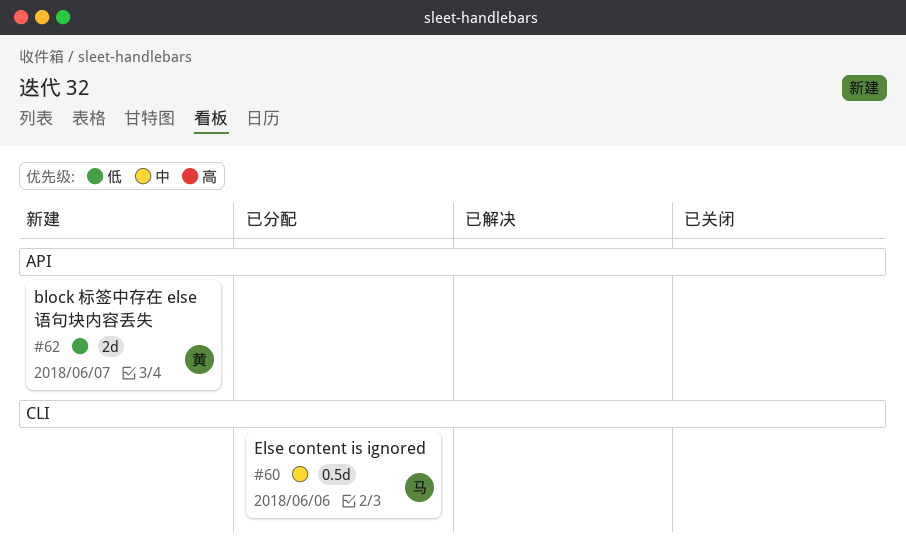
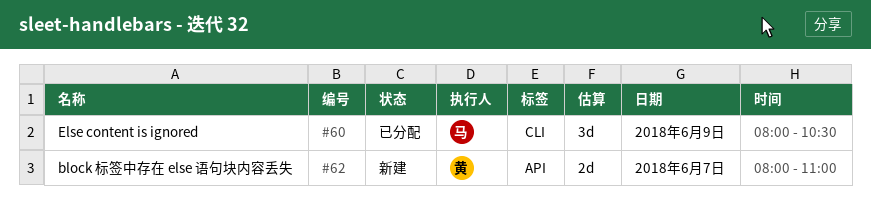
#60, estimate: 0.5d -> 3d
#60, day: Jun 6 -> Jun 9

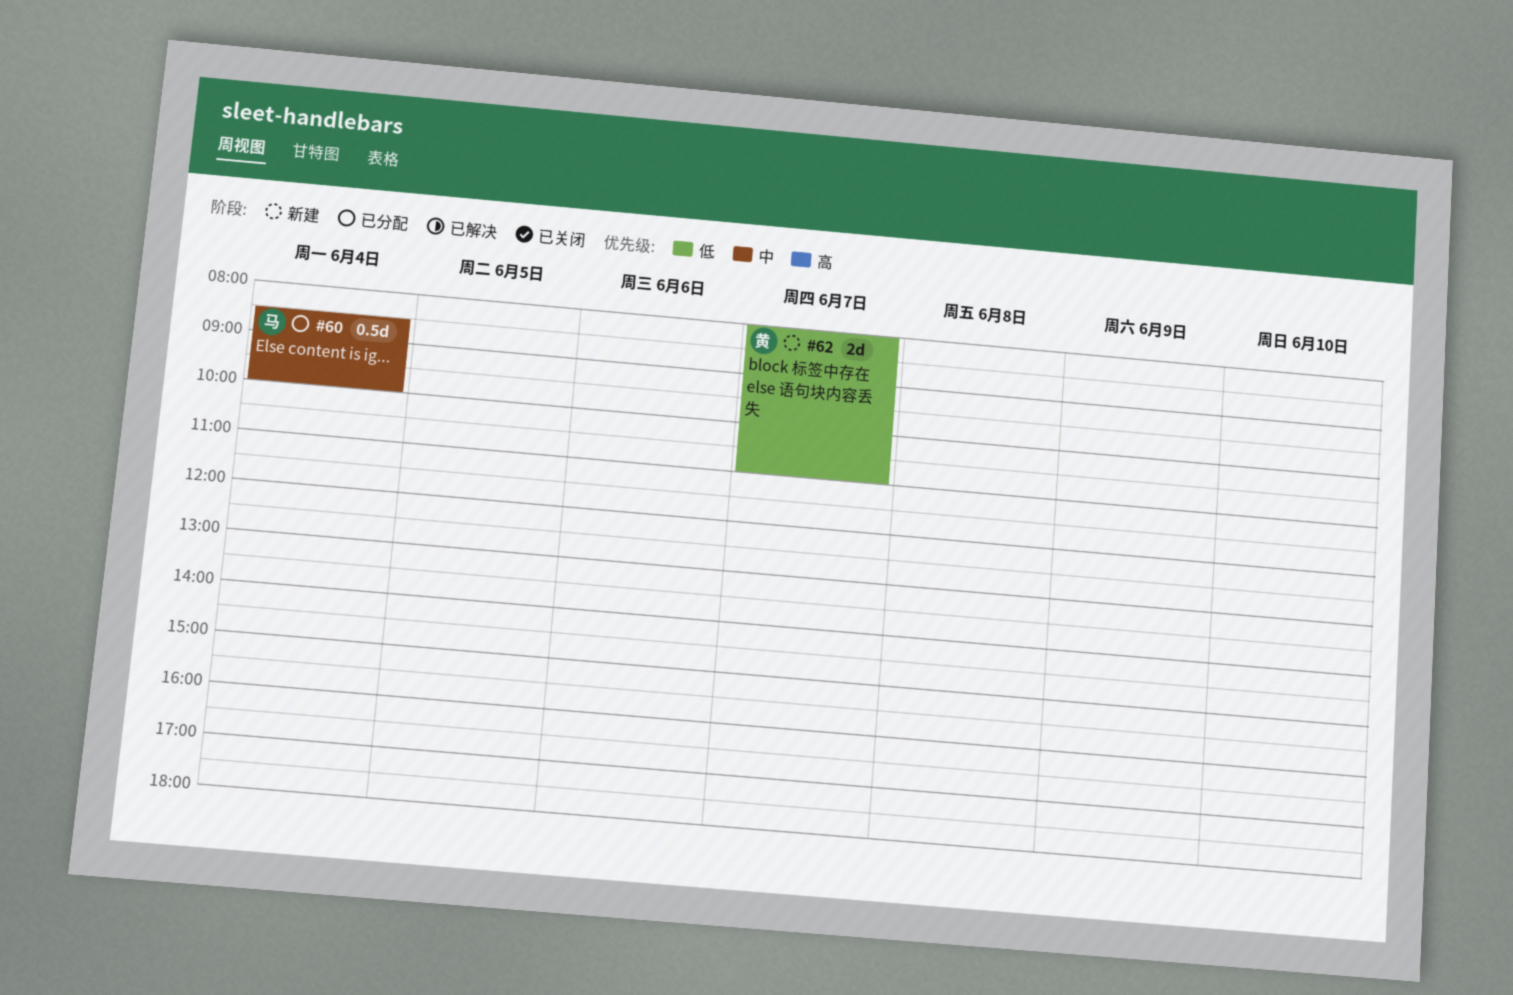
#60, estimate: 3d -> 0.5d
#60, day: Jun 9 -> Jun 4
#60, begins: 08:00 -> 08:30
#60, ends: 10:30 -> 10:00

